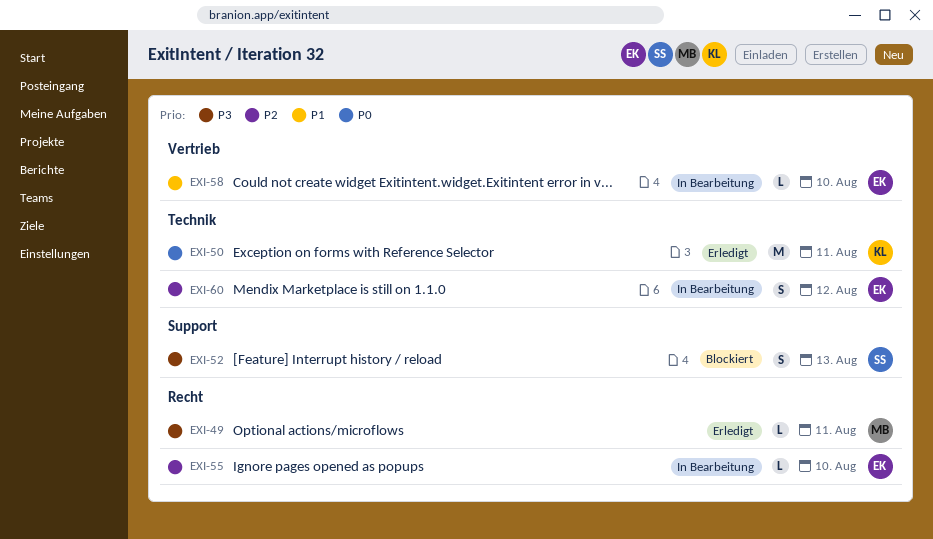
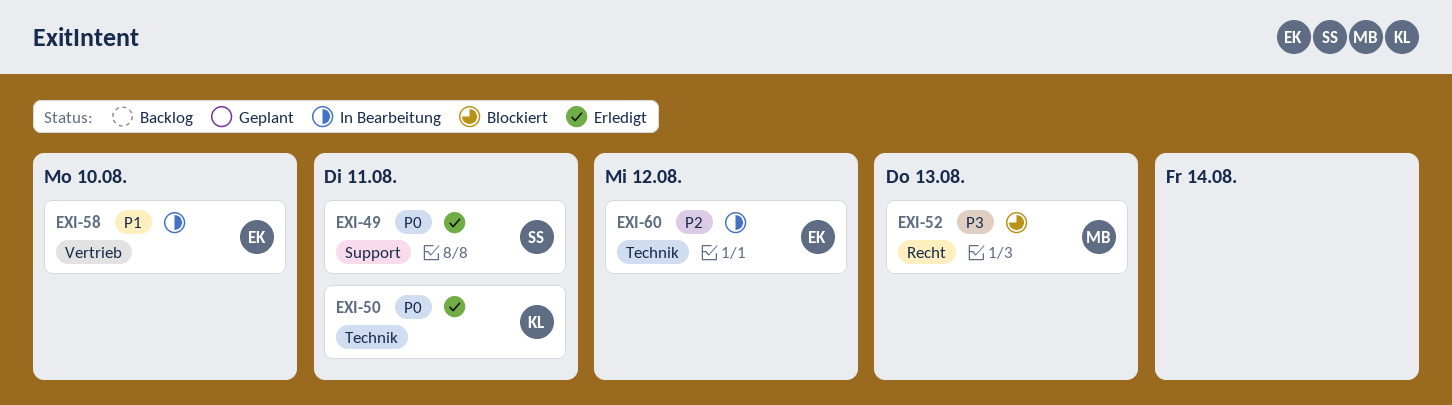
EXI-49, owner: MB -> SS
EXI-49, priority: P3 -> P0
EXI-49, label: Recht -> Support
EXI-52, owner: SS -> MB
EXI-52, label: Support -> Recht
EXI-55: present -> none

